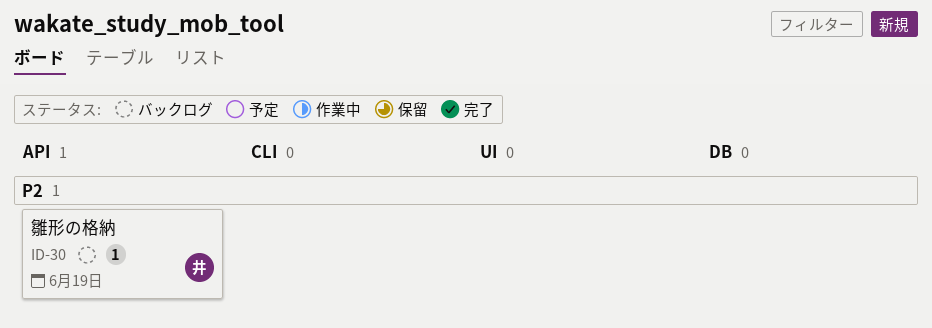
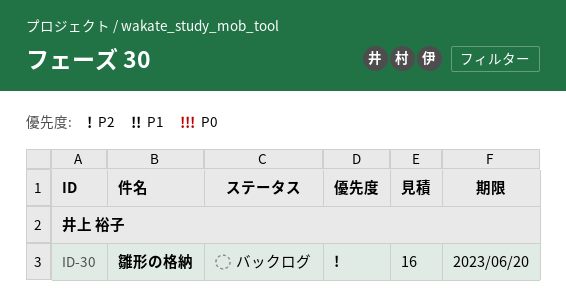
ID-30, estimate: 1 -> 16
ID-30, due: Jun 19 -> Jun 20

